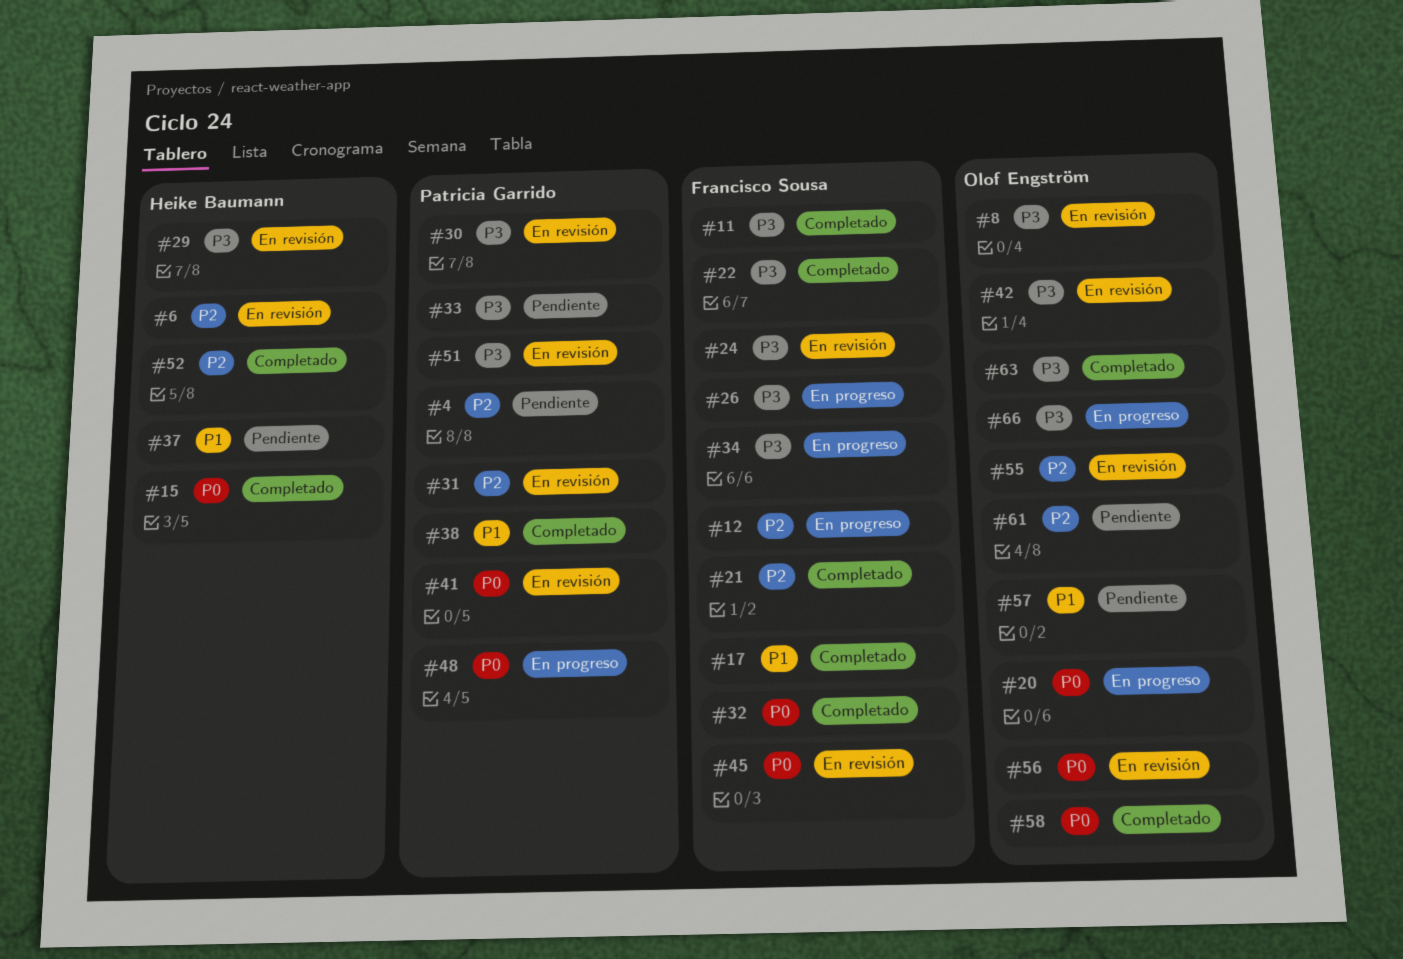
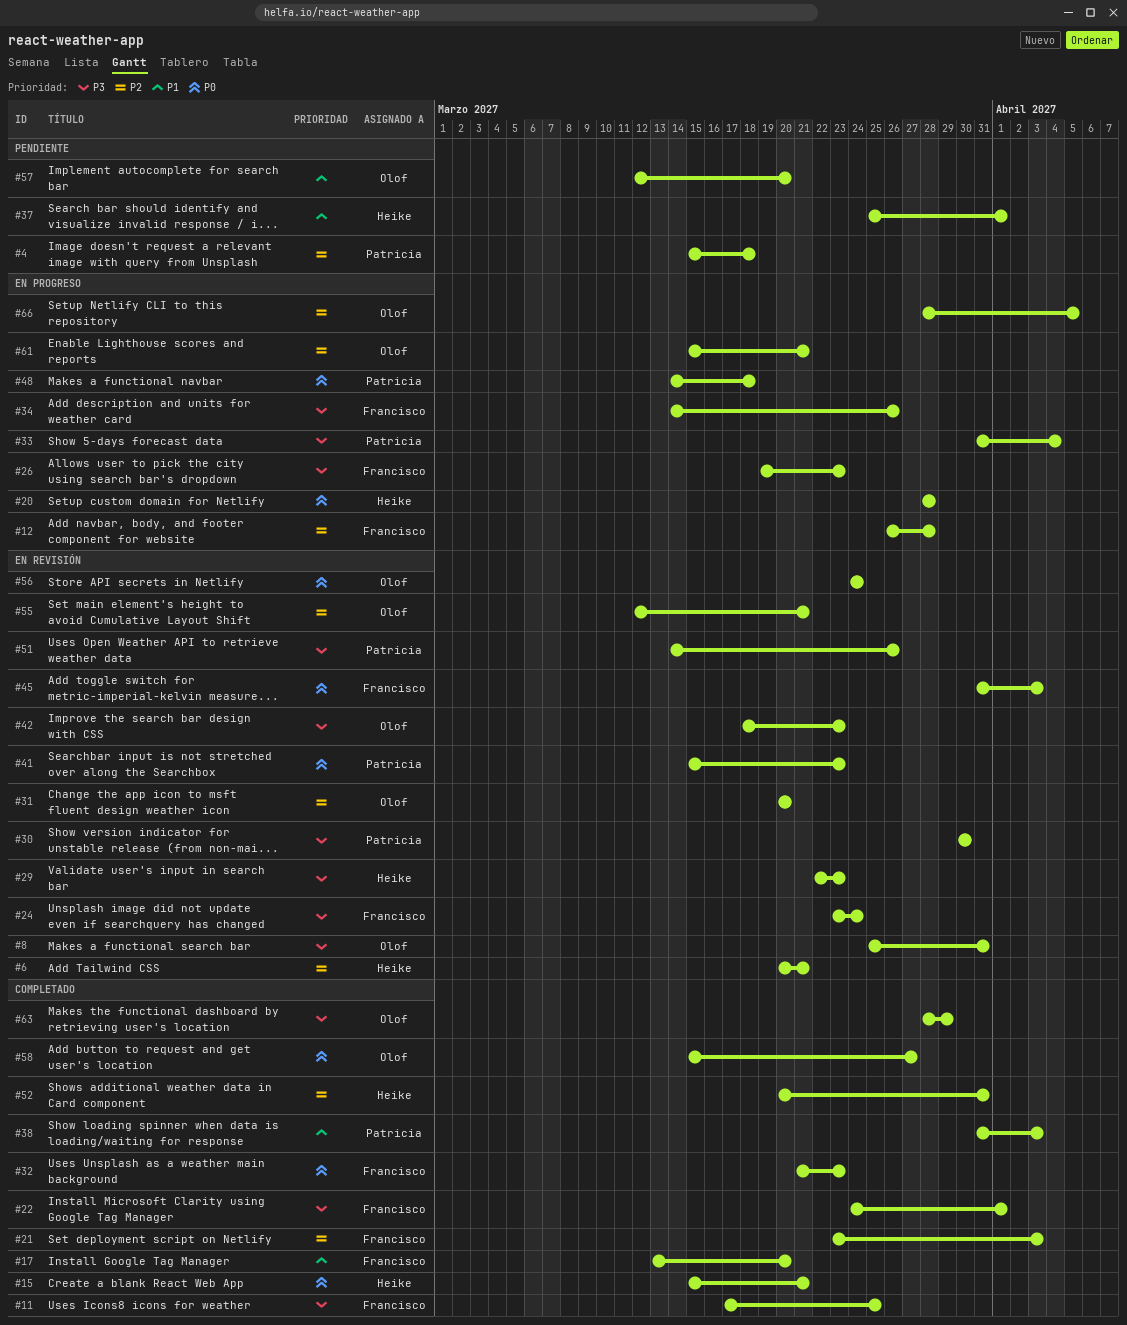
#20, owner: Olof Engström -> Heike Baumann
#31, owner: Patricia Garrido -> Olof Engström
#33, status: Pendiente -> En progreso
#61, status: Pendiente -> En progreso
#66, priority: P3 -> P2

